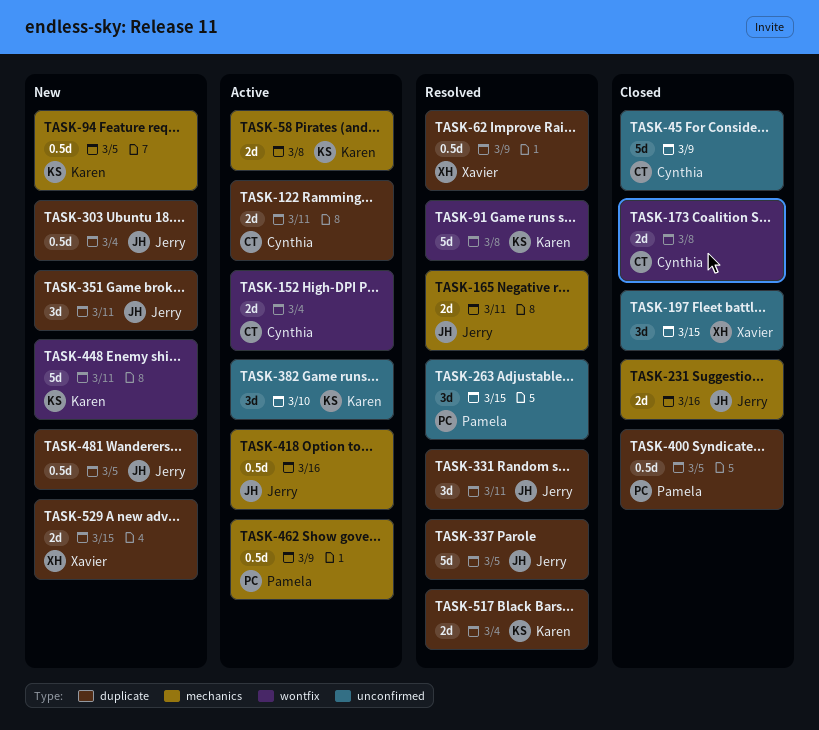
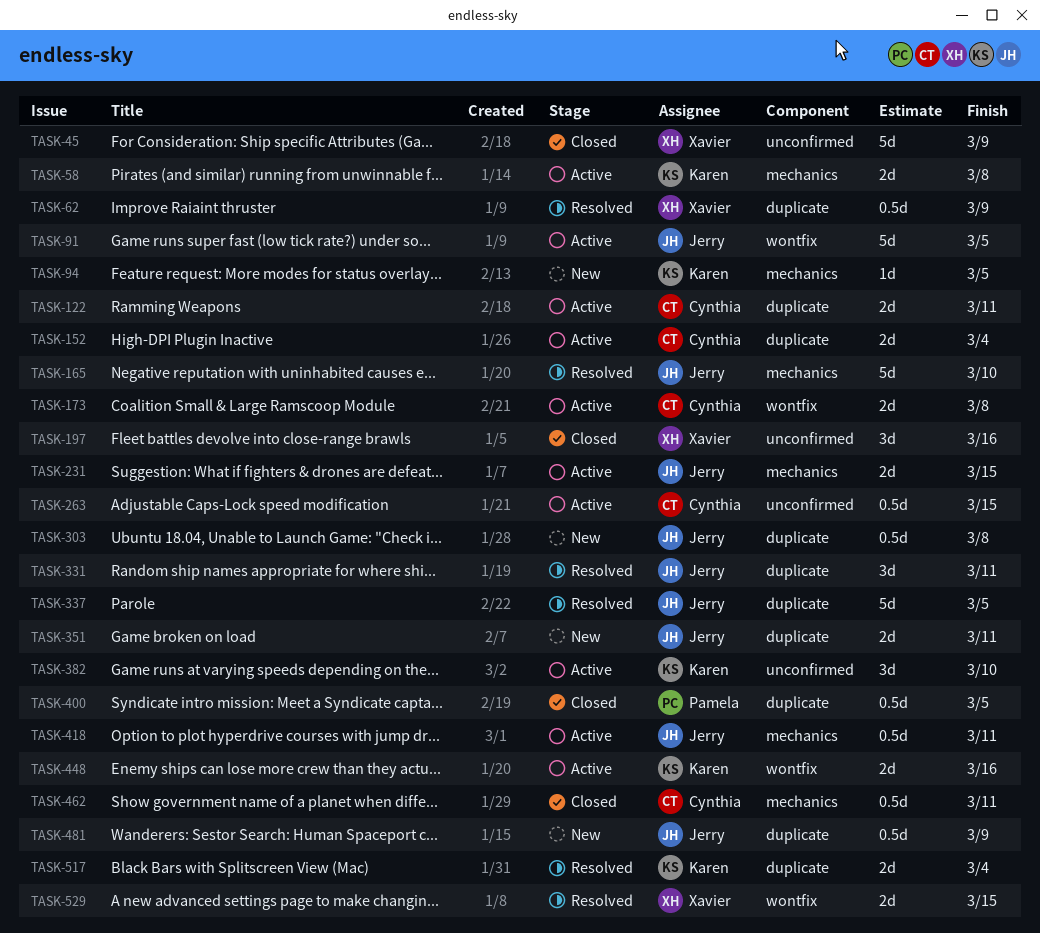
TASK-45, owner: Cynthia -> Xavier
TASK-91, status: Resolved -> Active
TASK-91, owner: Karen -> Jerry
TASK-91, due: Mar 8 -> Mar 5
TASK-94, estimate: 0.5d -> 1d
TASK-152, label: wontfix -> duplicate
TASK-165, estimate: 2d -> 5d
TASK-165, due: Mar 11 -> Mar 10
TASK-173, status: Closed -> Active
TASK-197, due: Mar 15 -> Mar 16
TASK-231, status: Closed -> Active
TASK-231, due: Mar 16 -> Mar 15
TASK-263, status: Resolved -> Active
TASK-263, owner: Pamela -> Cynthia
TASK-263, estimate: 3d -> 0.5d
TASK-303, due: Mar 4 -> Mar 8
TASK-351, estimate: 3d -> 2d
TASK-418, due: Mar 16 -> Mar 11
TASK-448, status: New -> Active
TASK-448, estimate: 5d -> 2d
TASK-448, due: Mar 11 -> Mar 16
TASK-462, status: Active -> Closed
TASK-462, owner: Pamela -> Cynthia
TASK-462, due: Mar 9 -> Mar 11
TASK-481, due: Mar 5 -> Mar 9
TASK-529, status: New -> Resolved
TASK-529, label: duplicate -> wontfix

